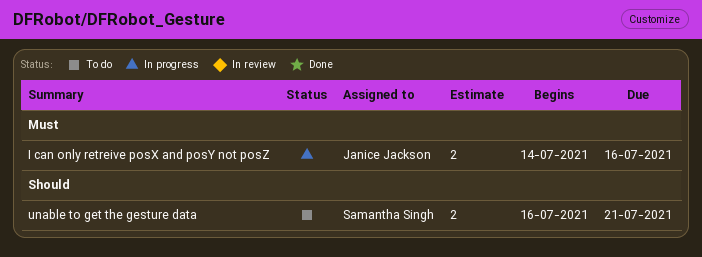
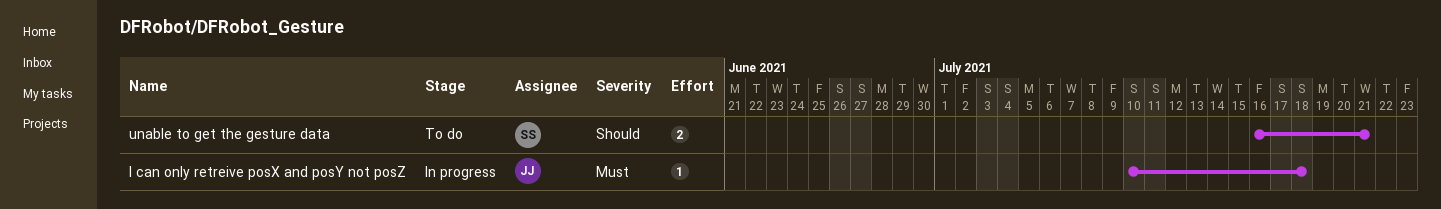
I can only retreive posX and posY not posZ, estimate: 2 -> 1
I can only retreive posX and posY not posZ, start: Jul 14 -> Jul 10
I can only retreive posX and posY not posZ, due: Jul 16 -> Jul 18

